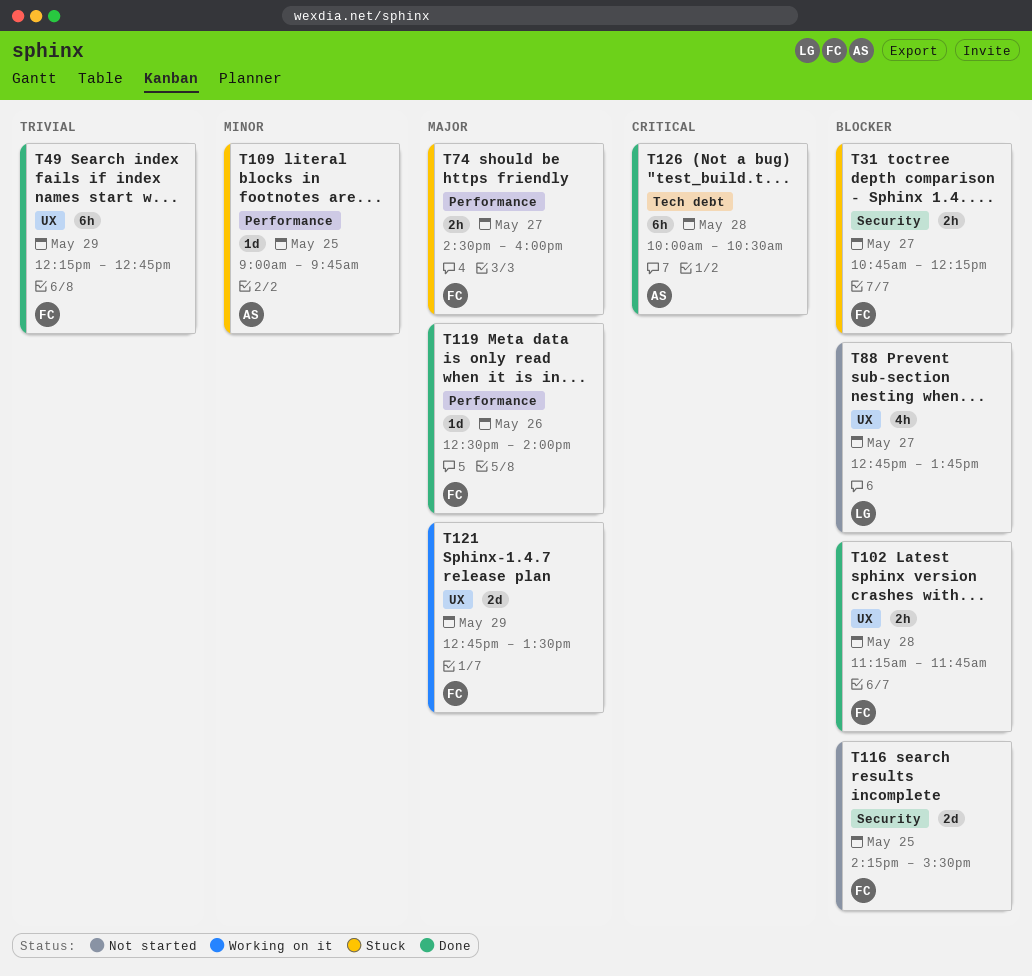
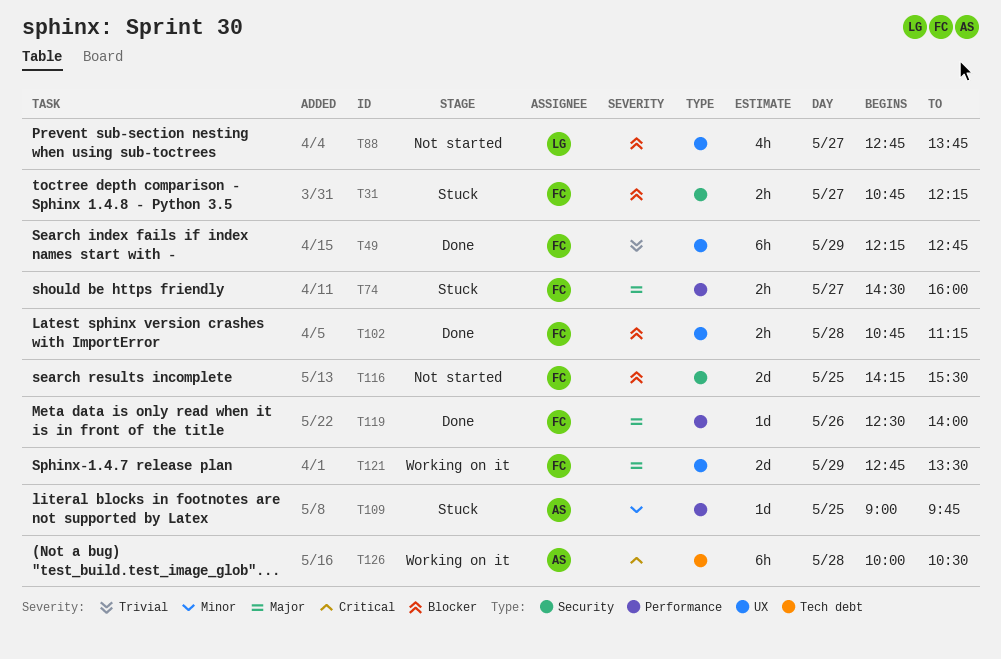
T102, begins: 11:15 -> 10:45
T102, ends: 11:45 -> 11:15
T126, status: Done -> Working on it

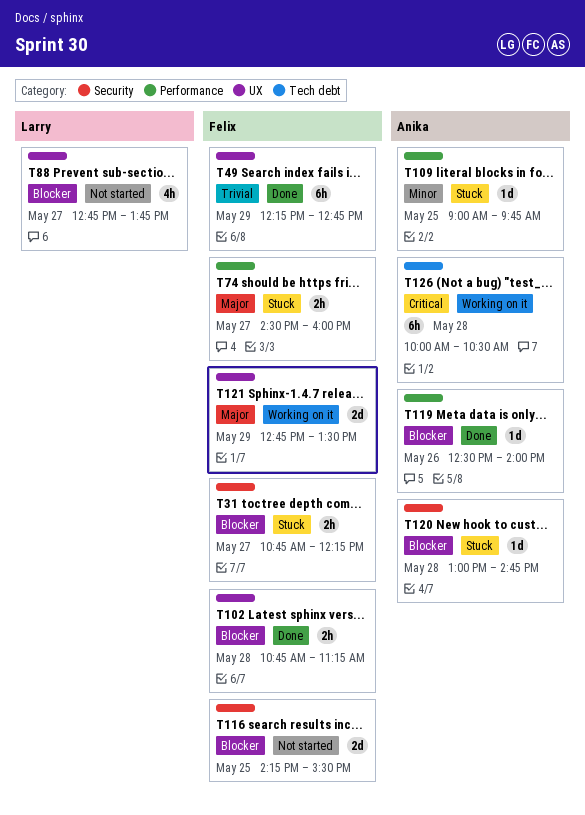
T119, owner: Felix -> Anika
T119, priority: Major -> Blocker
T120: none -> present

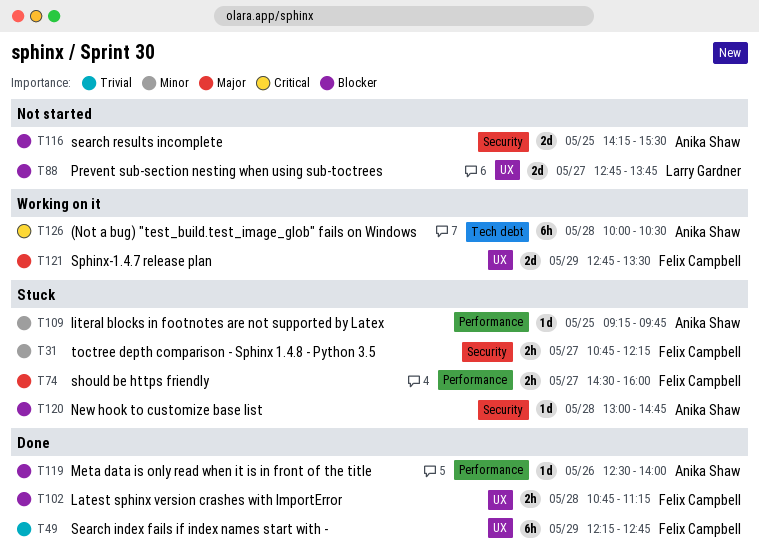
T31, priority: Blocker -> Minor
T88, estimate: 4h -> 2d
T109, begins: 09:00 -> 09:15
T116, owner: Felix Campbell -> Anika Shaw

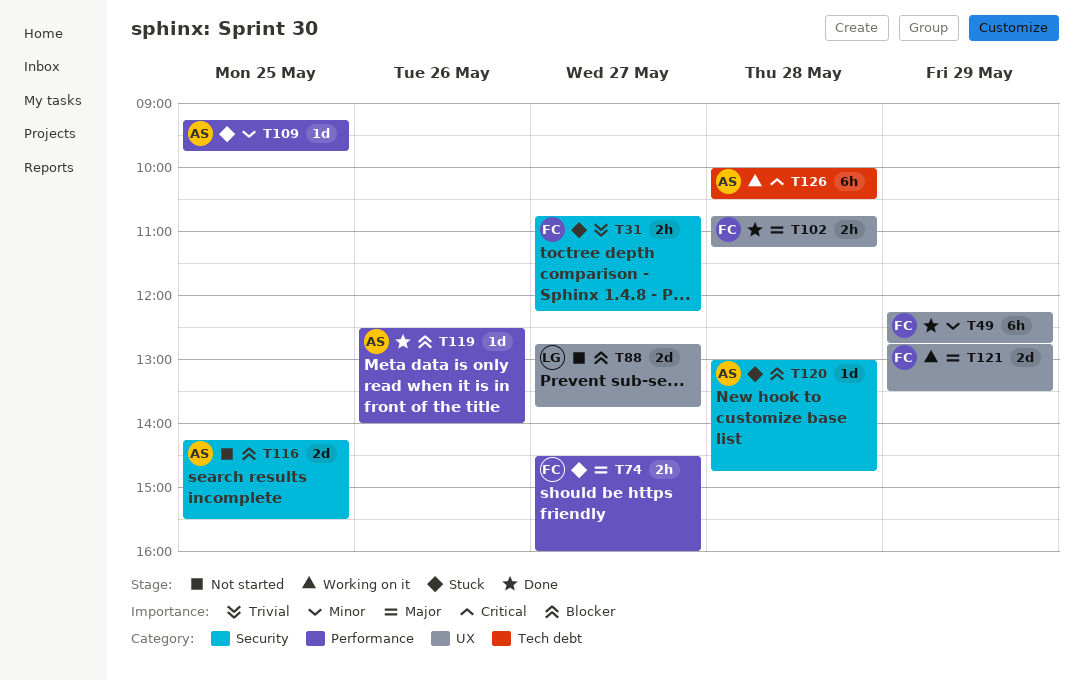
T31, priority: Minor -> Trivial
T49, priority: Trivial -> Minor
T102, priority: Blocker -> Major

